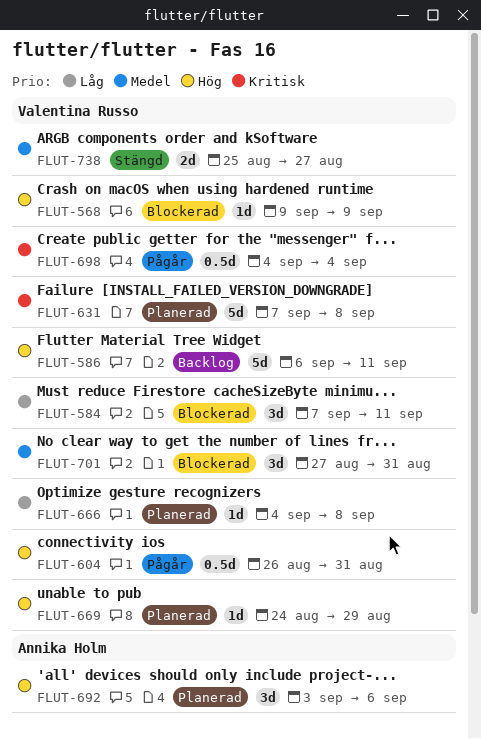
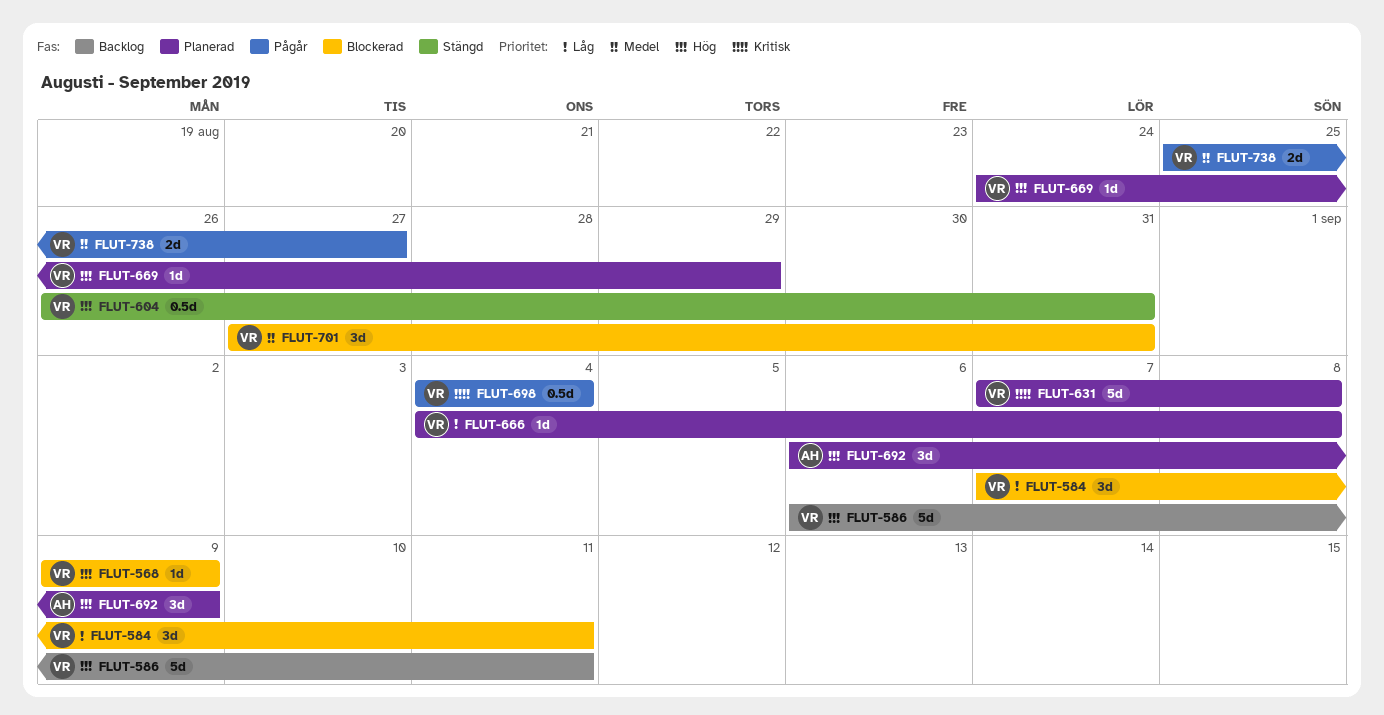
FLUT-604, status: Pågår -> Stängd
FLUT-692, start: Sep 3 -> Sep 6
FLUT-692, due: Sep 6 -> Sep 9
FLUT-738, status: Stängd -> Pågår

